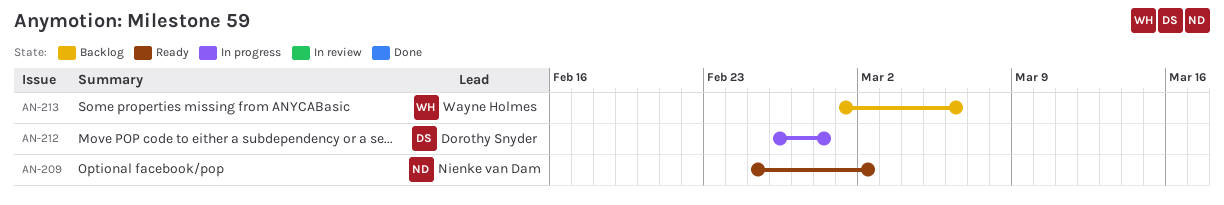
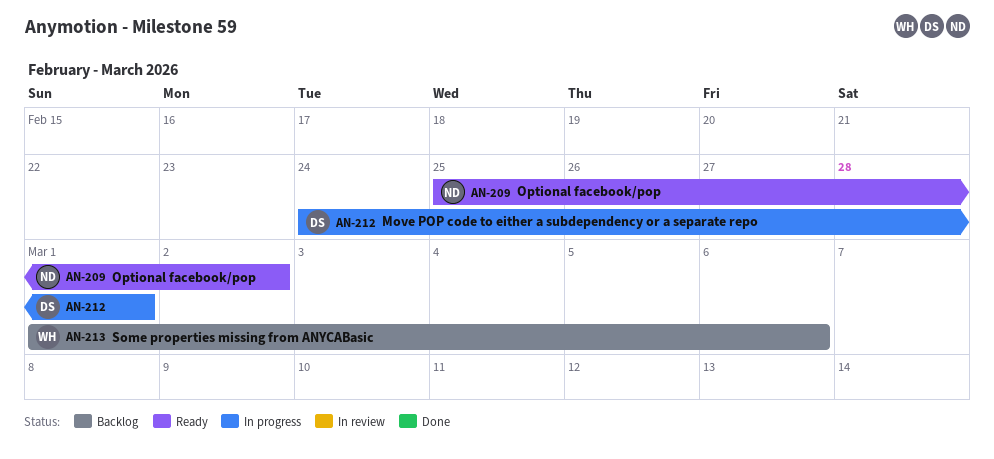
AN-212, start: Feb 26 -> Feb 24
AN-212, due: Feb 28 -> Mar 1

